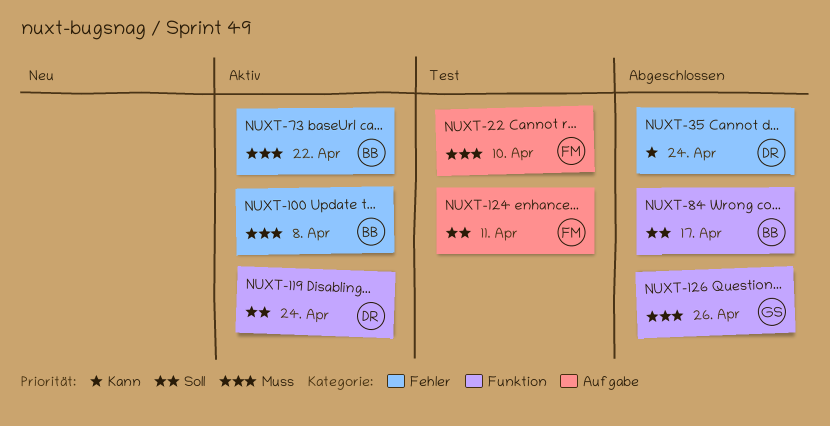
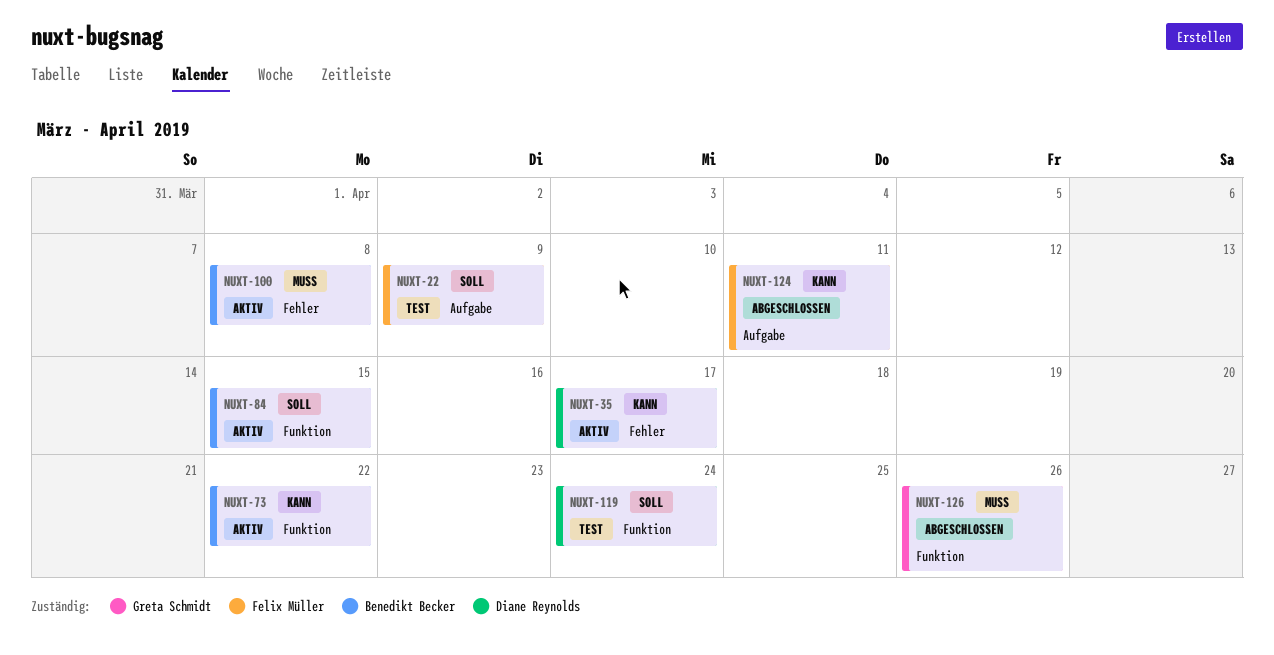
NUXT-22, priority: Muss -> Soll
NUXT-22, due: Apr 10 -> Apr 9
NUXT-35, status: Abgeschlossen -> Aktiv
NUXT-35, due: Apr 24 -> Apr 17
NUXT-73, priority: Muss -> Kann
NUXT-73, label: Fehler -> Funktion
NUXT-84, status: Abgeschlossen -> Aktiv
NUXT-84, due: Apr 17 -> Apr 15
NUXT-119, status: Aktiv -> Test
NUXT-124, status: Test -> Abgeschlossen
NUXT-124, priority: Soll -> Kann

